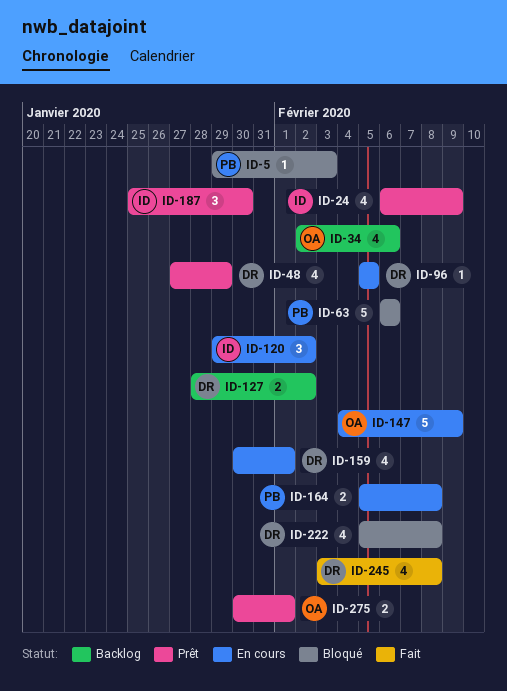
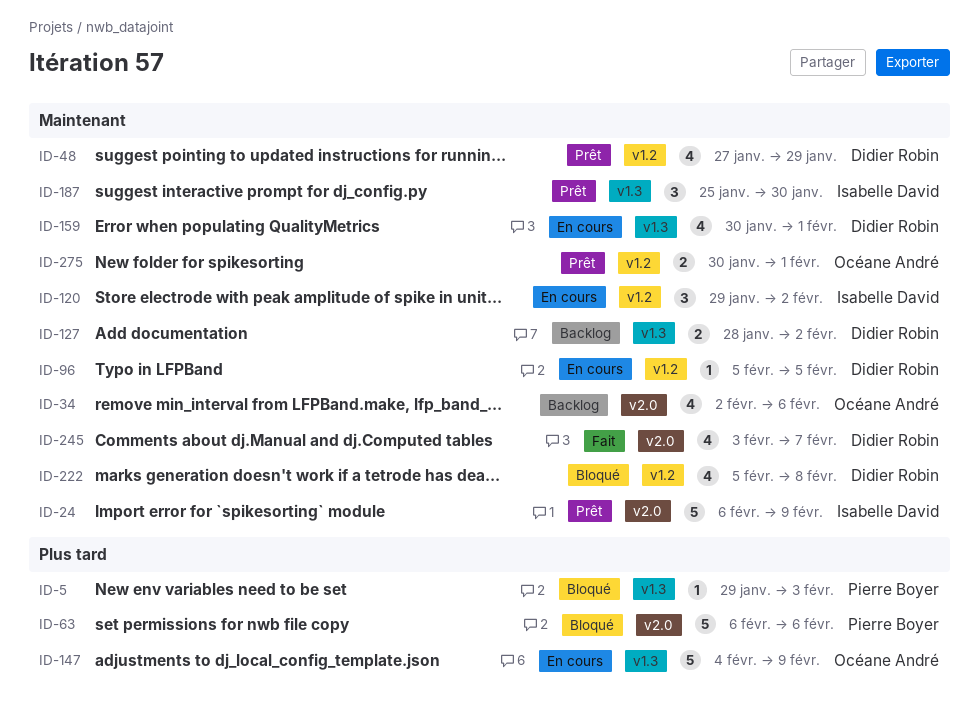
ID-24, estimate: 4 -> 5
ID-164: present -> none
ID-245, due: Feb 8 -> Feb 7

